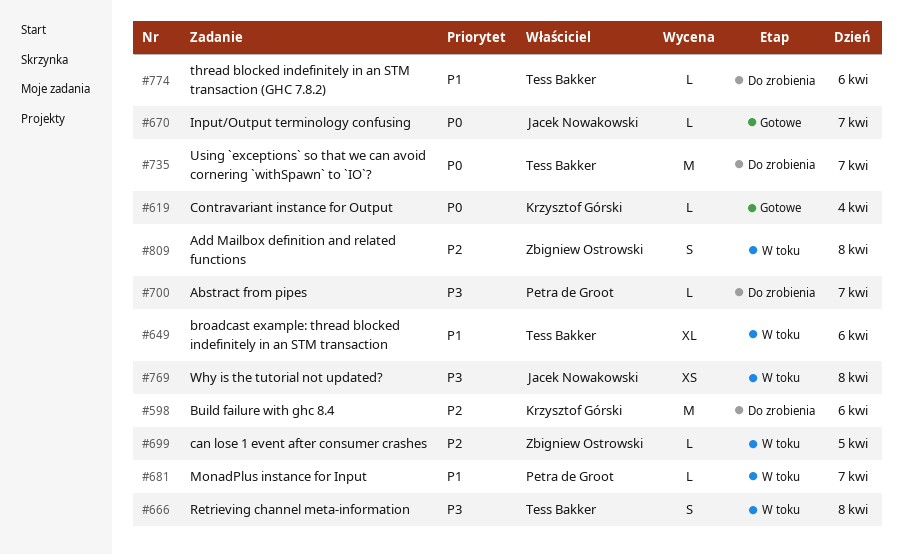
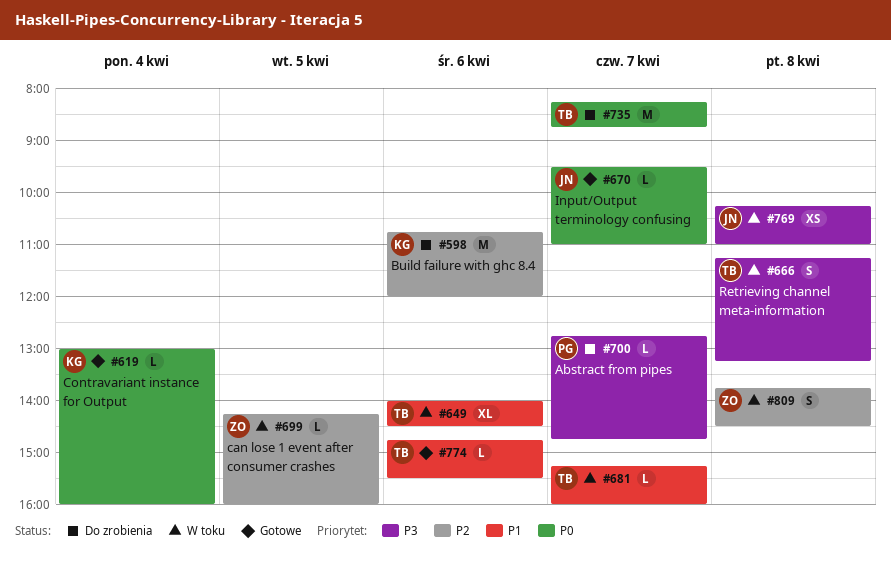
#681, owner: Petra de Groot -> Tess Bakker
#774, status: Do zrobienia -> Gotowe

